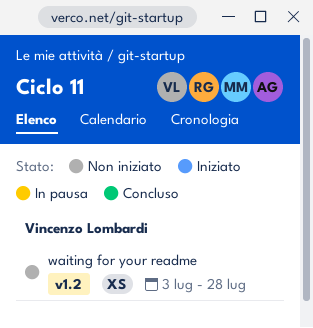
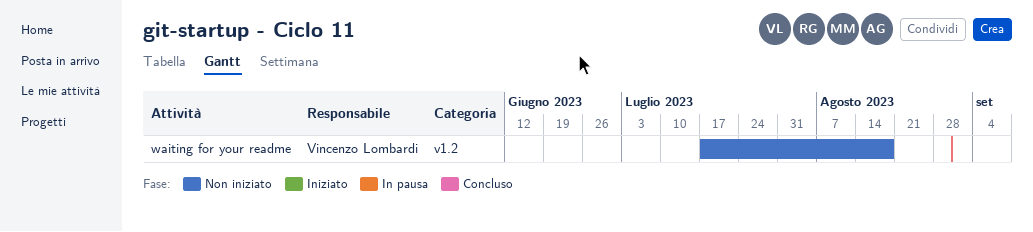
waiting for your readme, start: Jul 3 -> Jul 17
waiting for your readme, due: Jul 28 -> Aug 18

